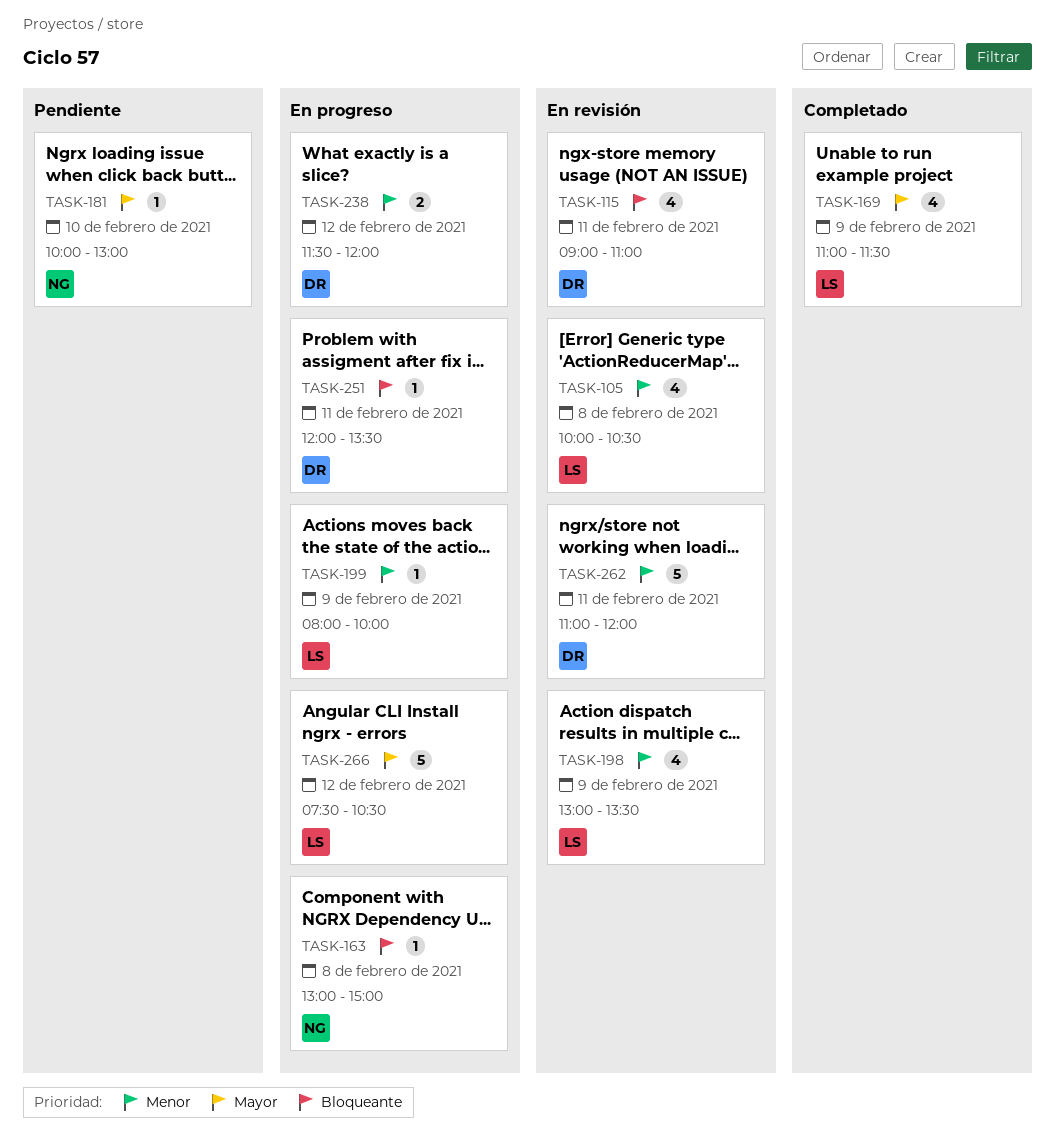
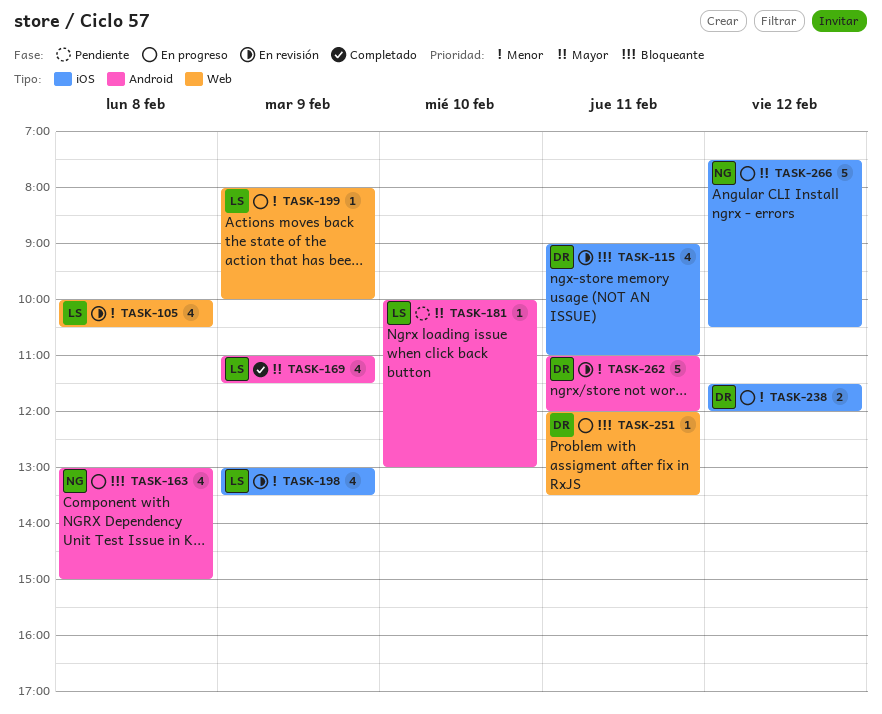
TASK-163, estimate: 1 -> 4
TASK-181, owner: NG -> LS
TASK-266, owner: LS -> NG

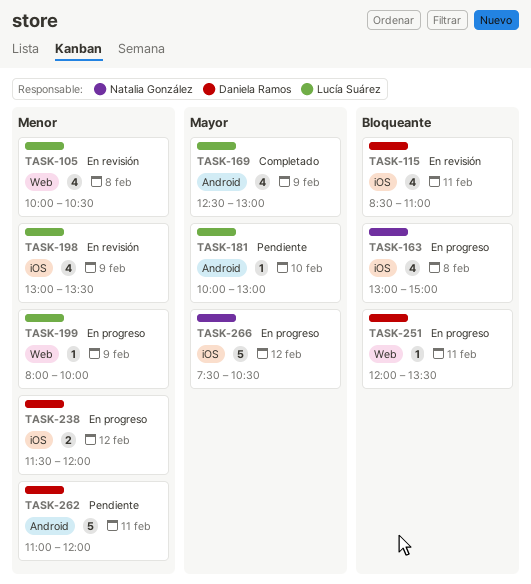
TASK-115, begins: 09:00 -> 08:30
TASK-163, label: Android -> iOS
TASK-169, begins: 11:00 -> 12:30
TASK-169, ends: 11:30 -> 13:00
TASK-262, status: En revisión -> Pendiente

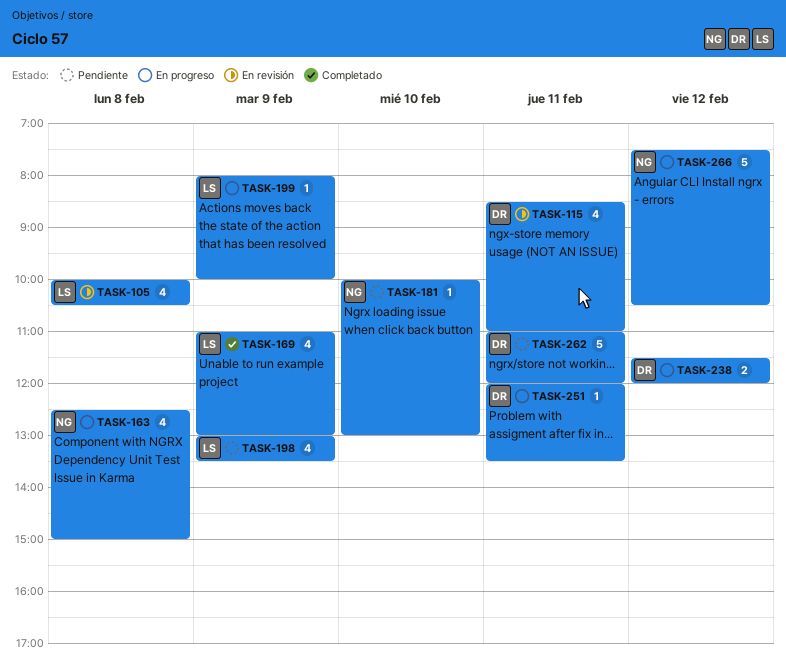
TASK-163, begins: 13:00 -> 12:30
TASK-169, begins: 12:30 -> 11:00
TASK-181, owner: Lucía Suárez -> Natalia González
TASK-198, status: En revisión -> Pendiente

